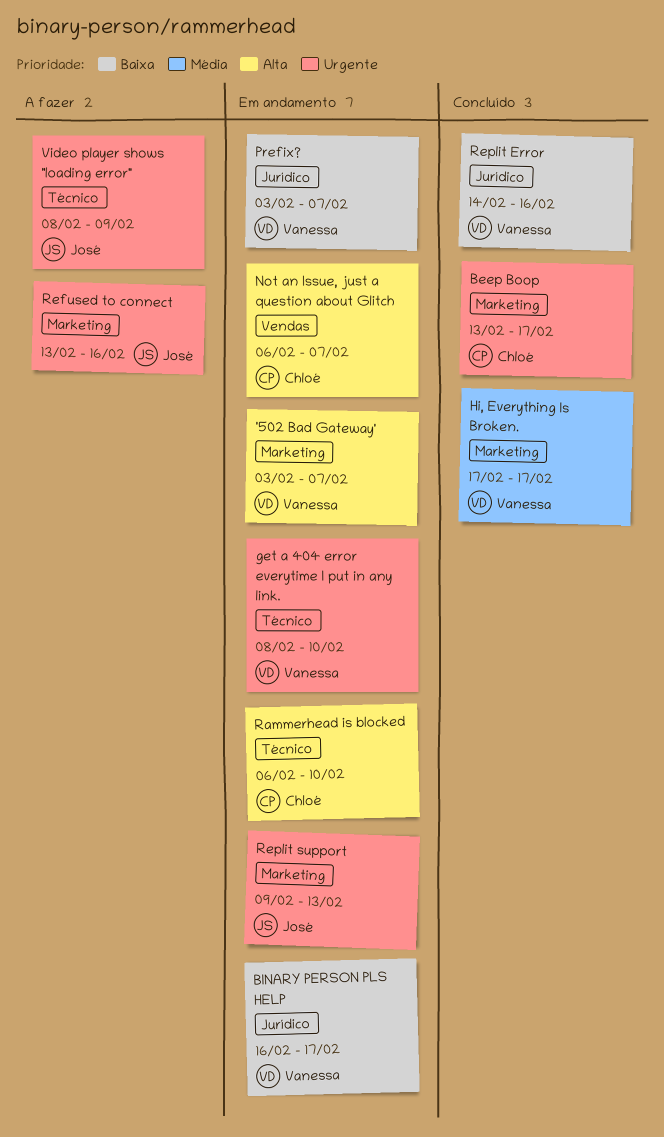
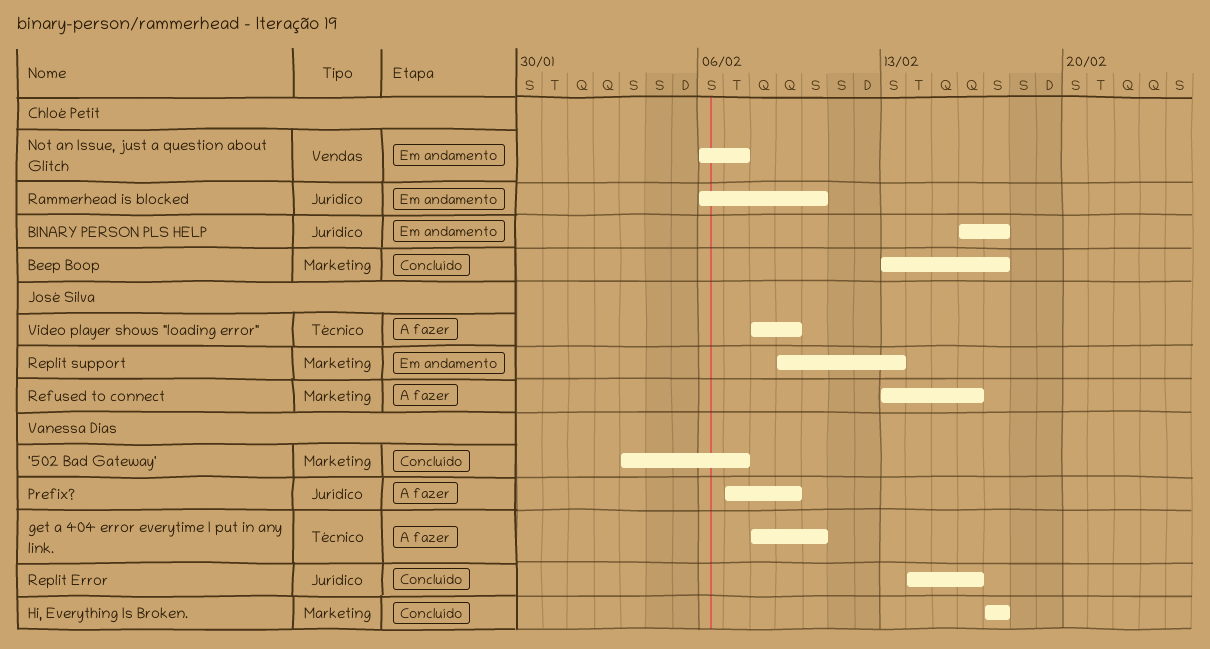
'502 Bad Gateway', status: Em andamento -> Concluído
BINARY PERSON PLS HELP, owner: Vanessa Dias -> Chloé Petit
get a 404 error everytime I put in any link., status: Em andamento -> A fazer
Prefix?, status: Em andamento -> A fazer
Prefix?, start: Feb 3 -> Feb 7
Prefix?, due: Feb 7 -> Feb 9
Rammerhead is blocked, label: Técnico -> Jurídico

